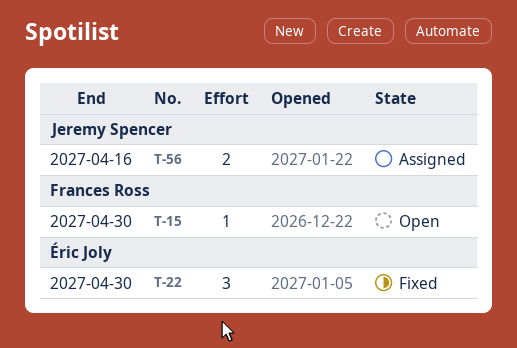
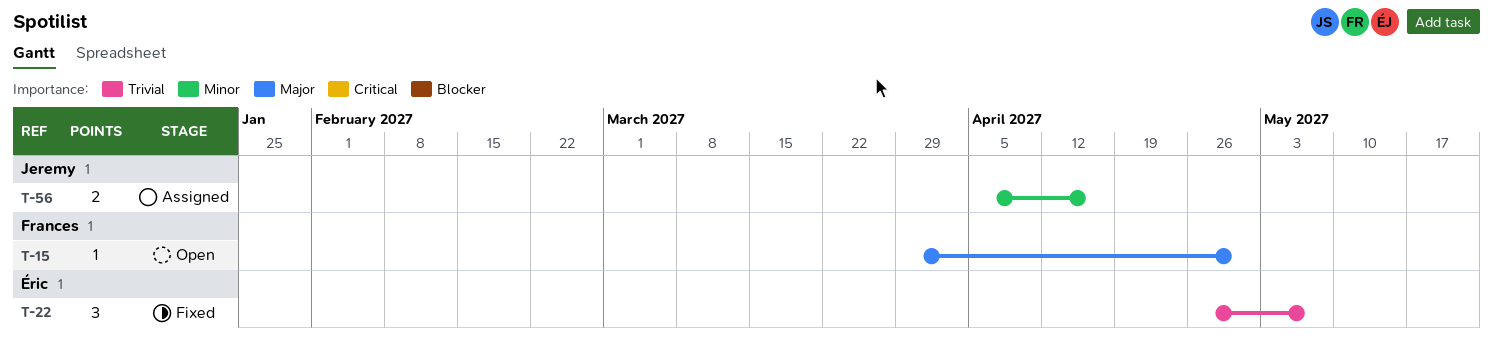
T-22, due: Apr 30 -> May 7

